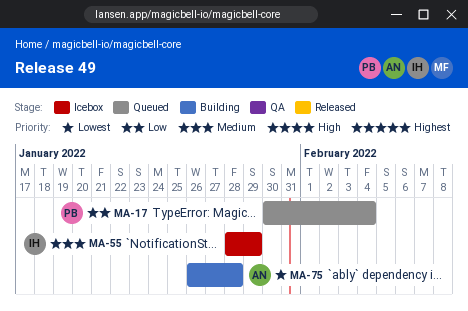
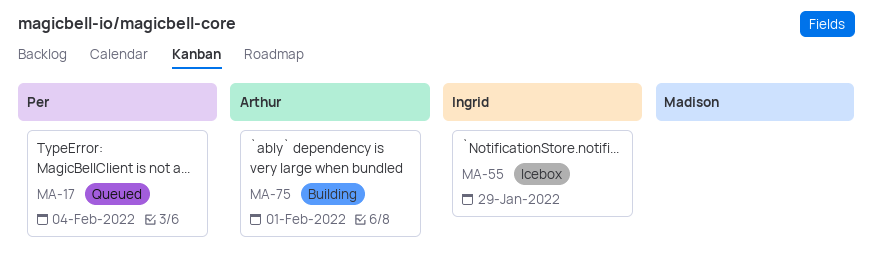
MA-75, due: Jan 28 -> Feb 1

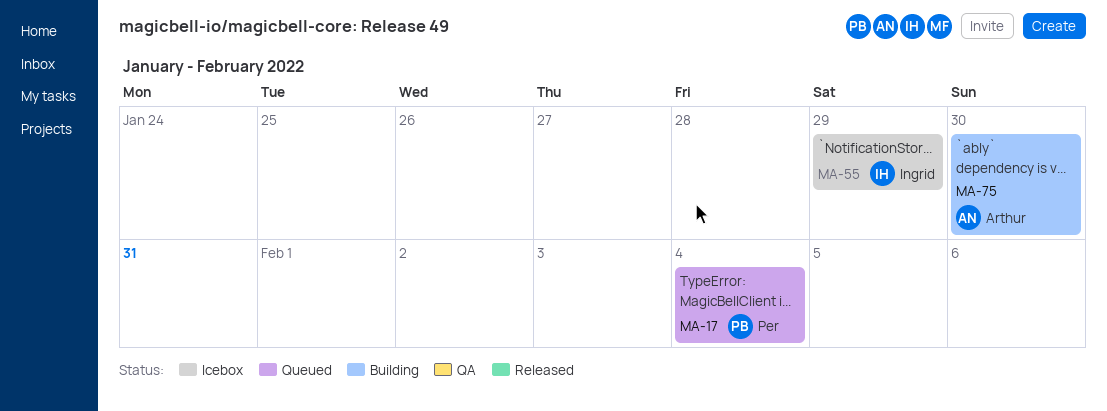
MA-75, due: Feb 1 -> Jan 30

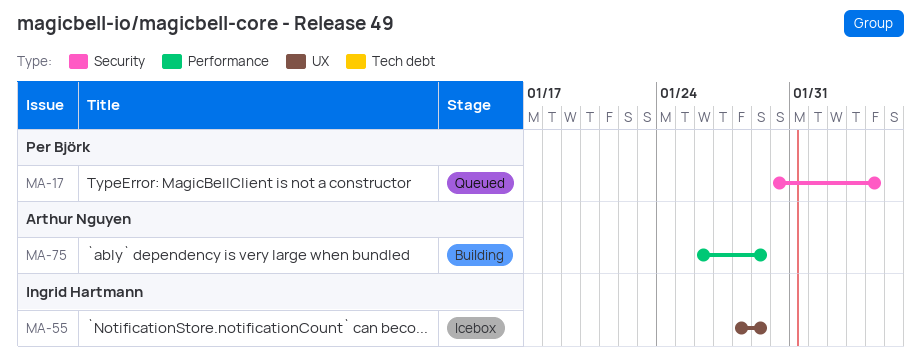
MA-75, due: Jan 30 -> Jan 29

